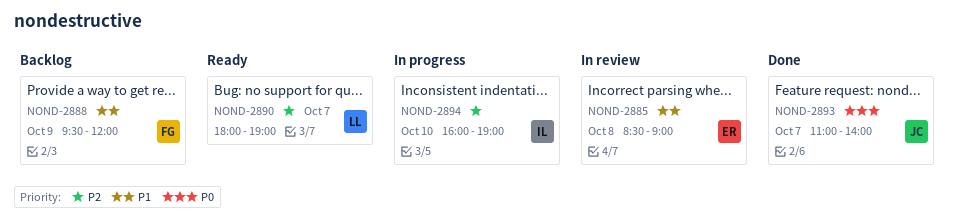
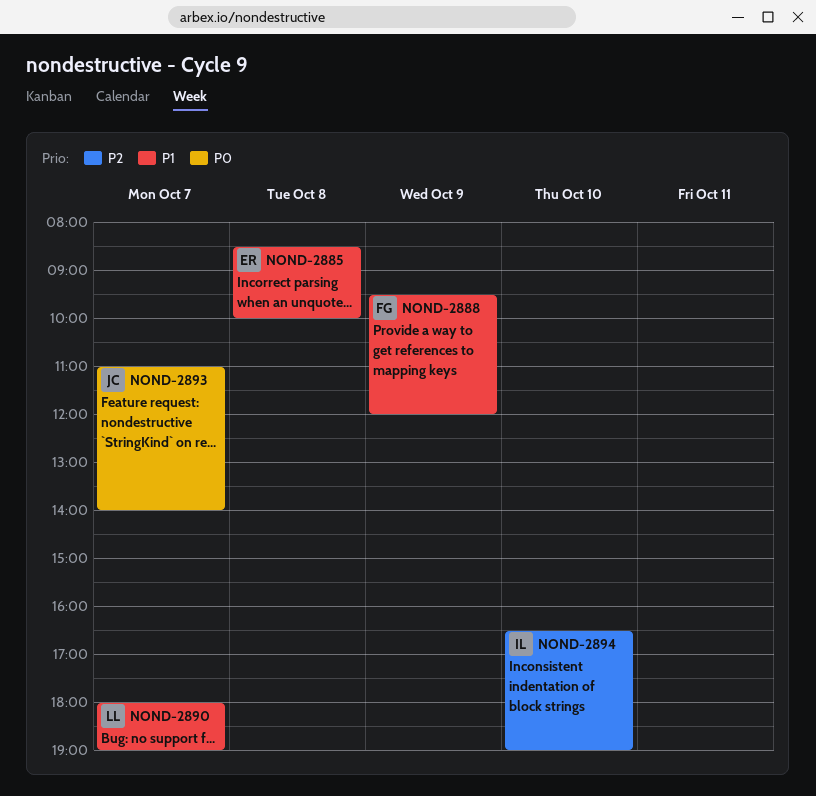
NOND-2885, ends: 09:00 -> 10:00
NOND-2890, priority: P2 -> P1
NOND-2894, begins: 16:00 -> 16:30

